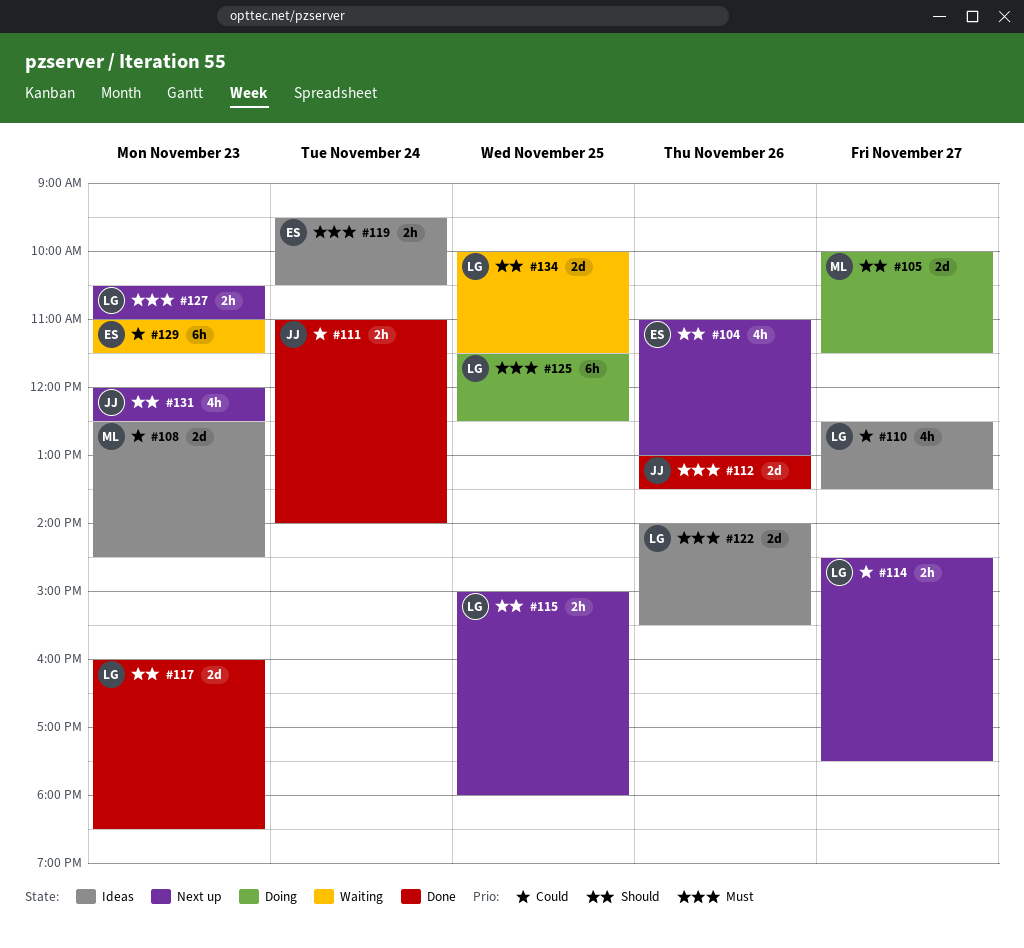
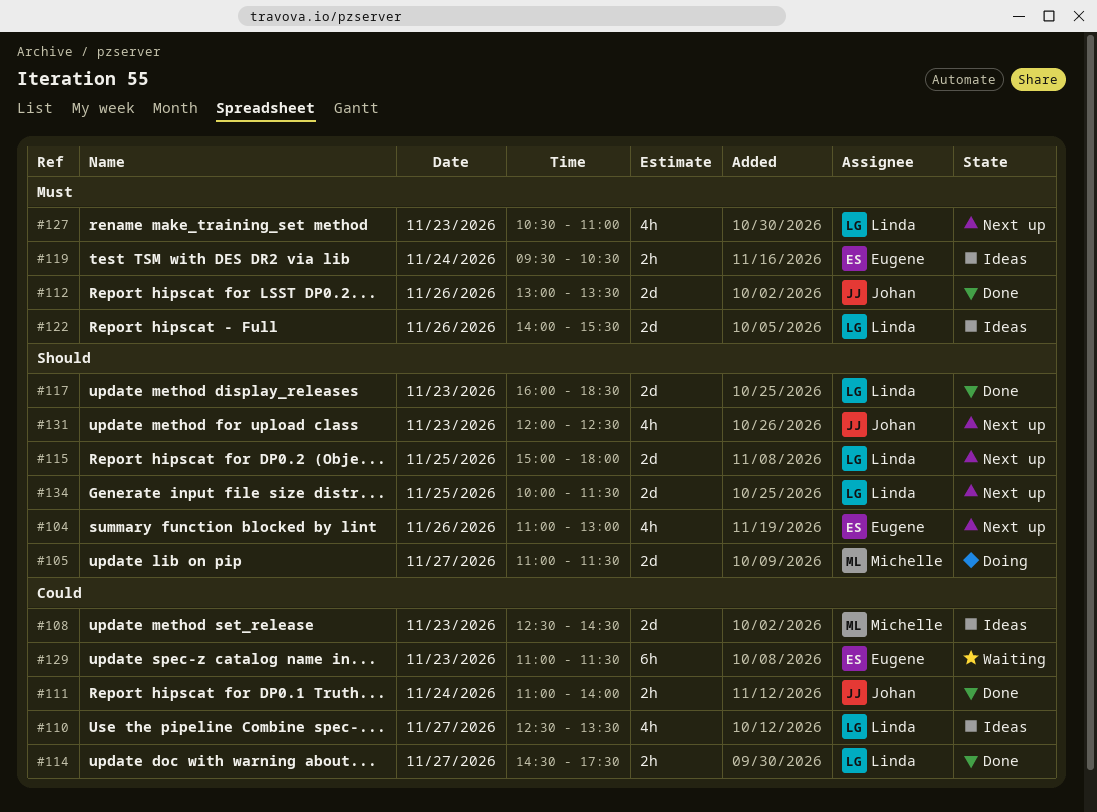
#105, begins: 10:00 -> 11:00
#114, status: Next up -> Done
#115, estimate: 2h -> 2d
#125: present -> none
#127, estimate: 2h -> 4h
#134, status: Waiting -> Next up

